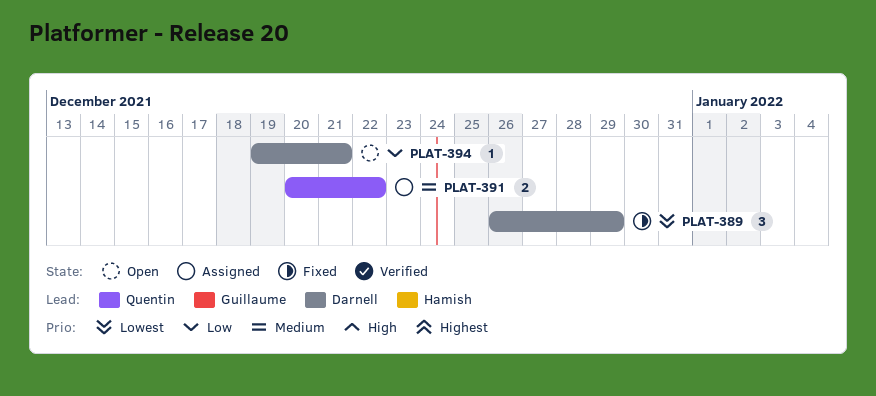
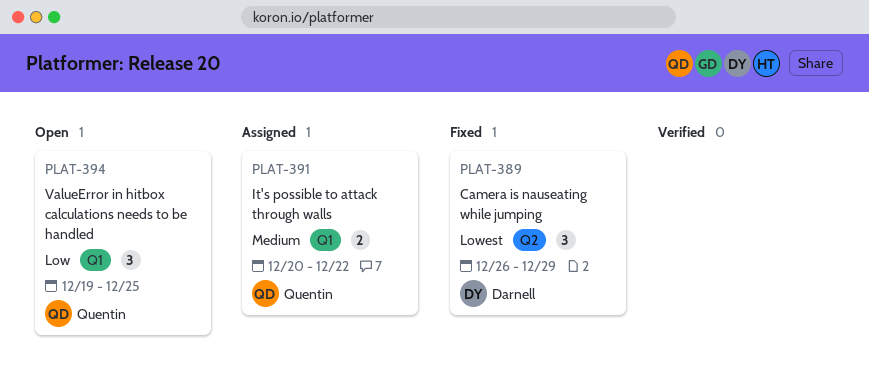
PLAT-394, owner: Darnell -> Quentin
PLAT-394, estimate: 1 -> 3
PLAT-394, due: Dec 21 -> Dec 25

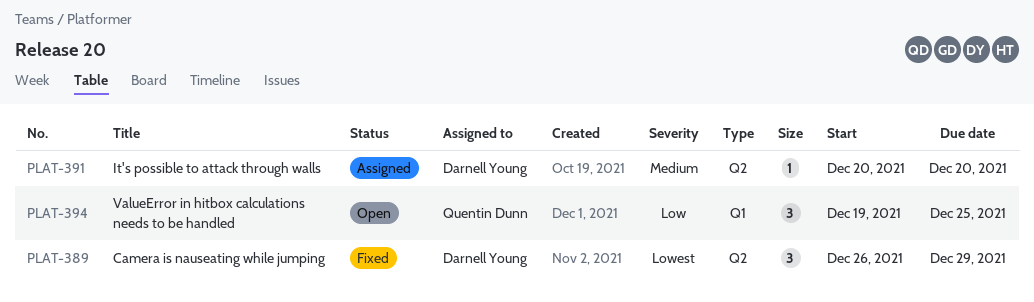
PLAT-391, owner: Quentin Dunn -> Darnell Young
PLAT-391, label: Q1 -> Q2
PLAT-391, estimate: 2 -> 1
PLAT-391, due: Dec 22 -> Dec 20

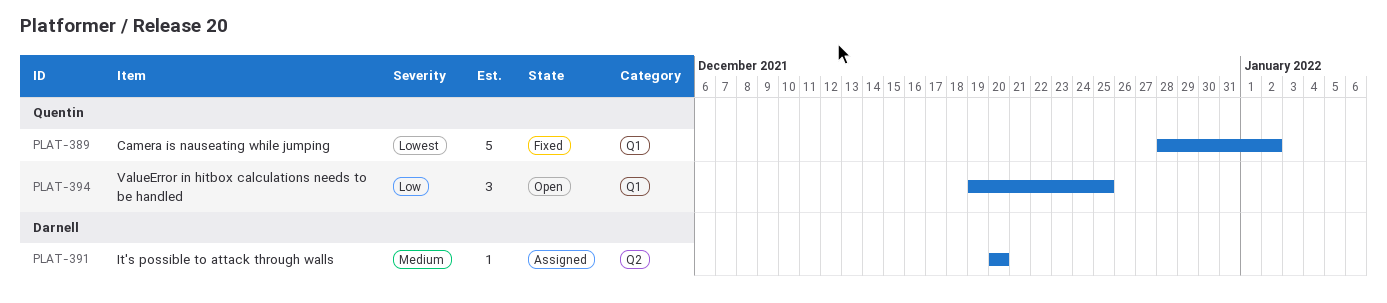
PLAT-389, owner: Darnell Young -> Quentin Dunn
PLAT-389, label: Q2 -> Q1
PLAT-389, estimate: 3 -> 5
PLAT-389, start: Dec 26 -> Dec 28
PLAT-389, due: Dec 29 -> Jan 2

